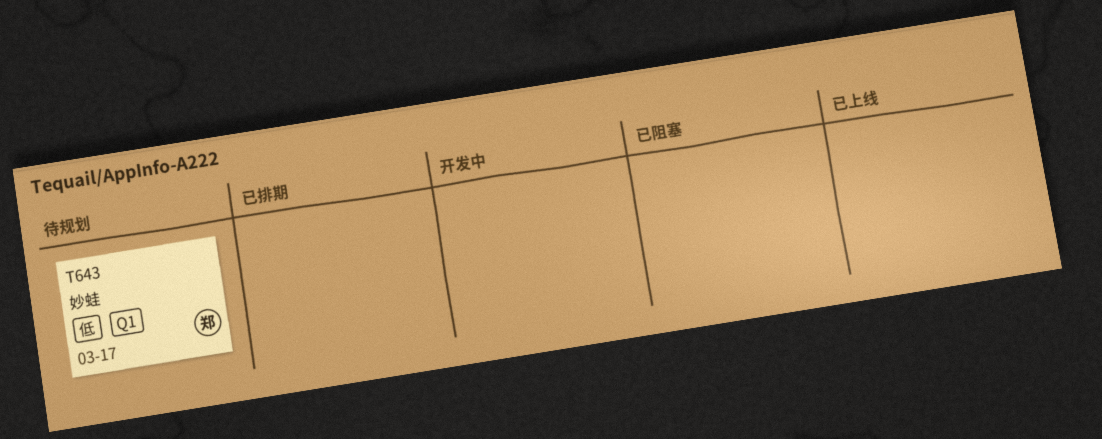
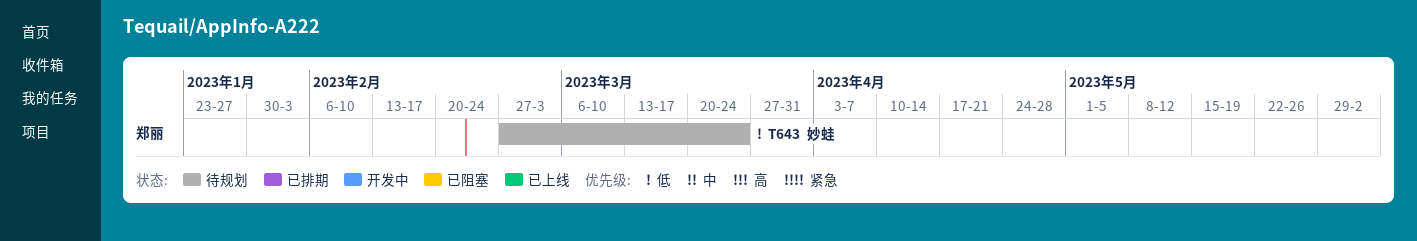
T643, due: Mar 17 -> Mar 24

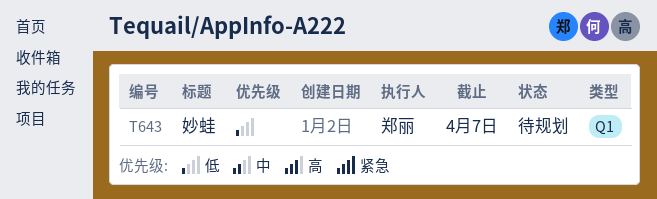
T643, due: Mar 24 -> Apr 7

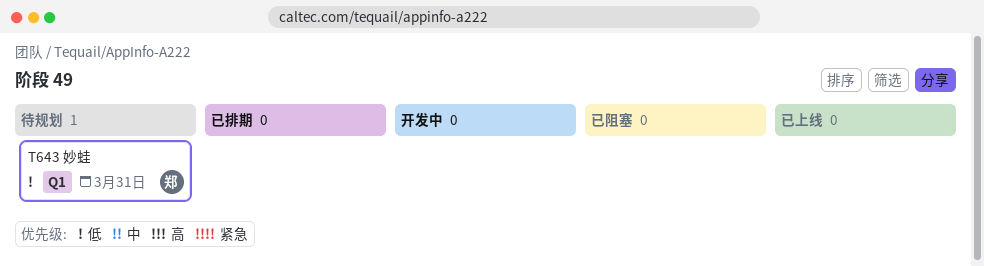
T643, due: Apr 7 -> Mar 31

